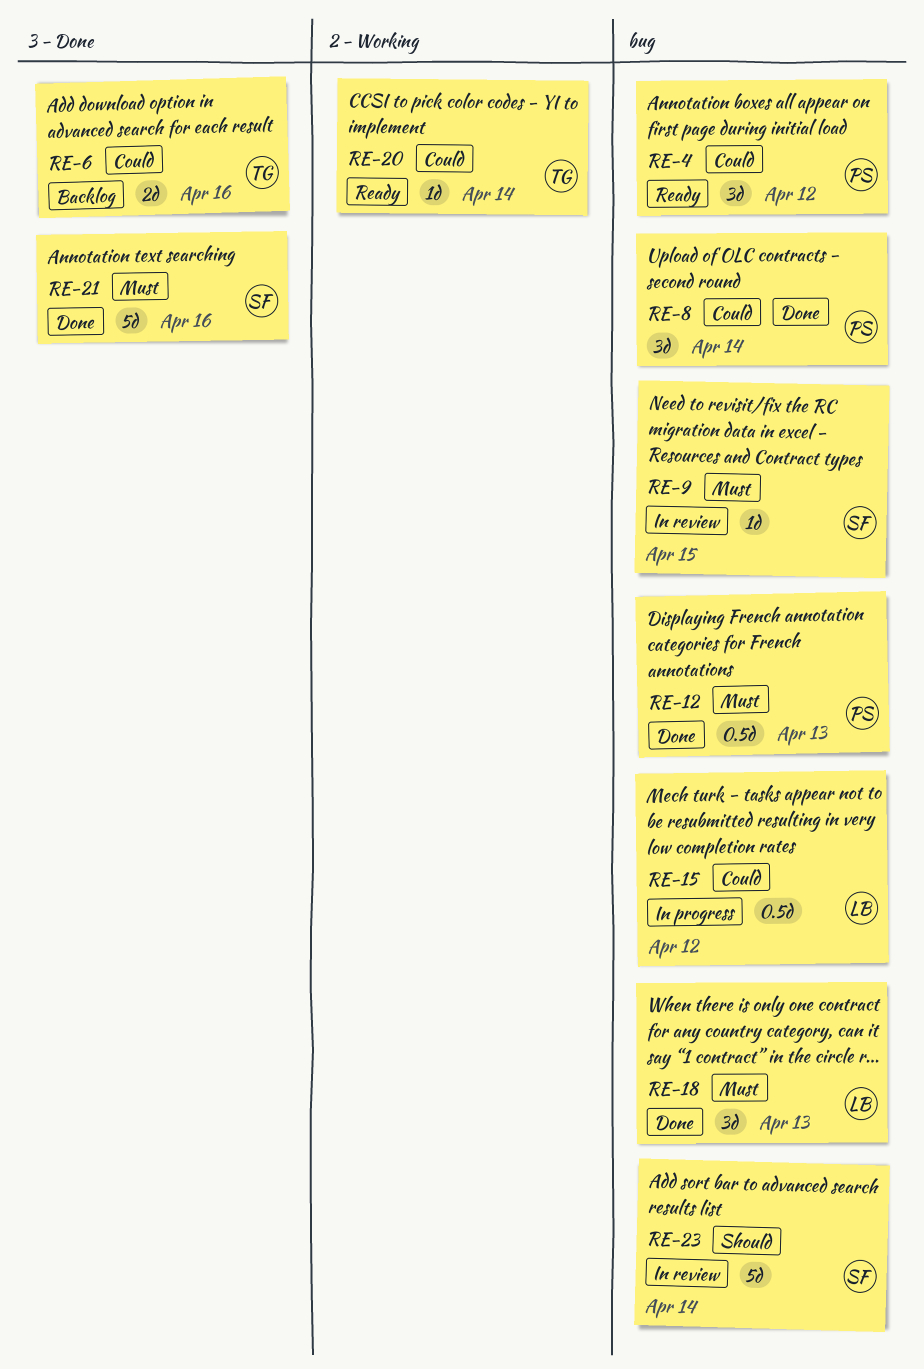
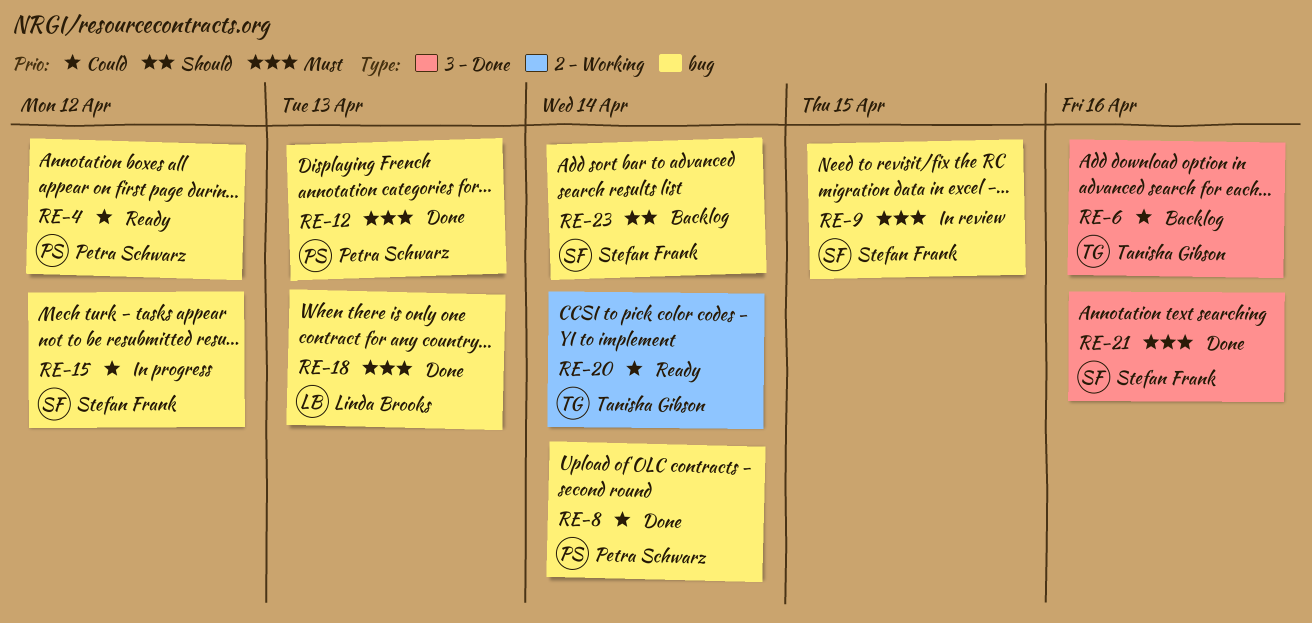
RE-15, owner: Linda Brooks -> Stefan Frank
RE-23, status: In review -> Backlog

